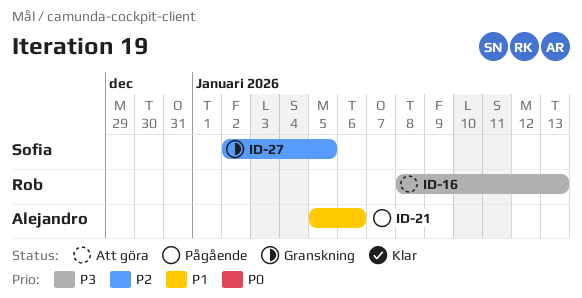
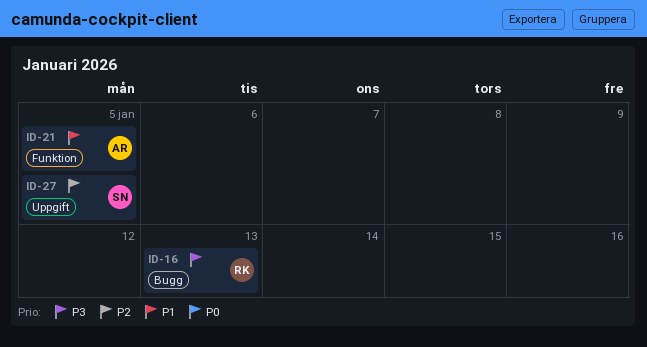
ID-21, due: Jan 6 -> Jan 5

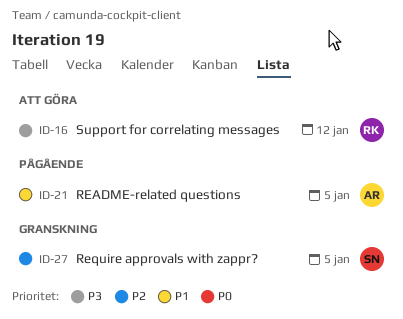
ID-16, due: Jan 13 -> Jan 12

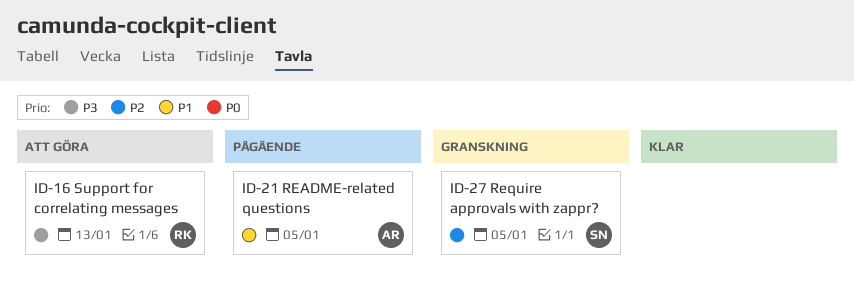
ID-16, due: Jan 12 -> Jan 13

